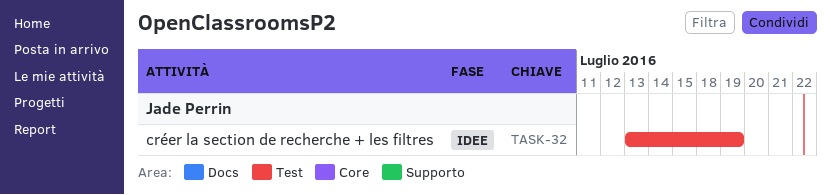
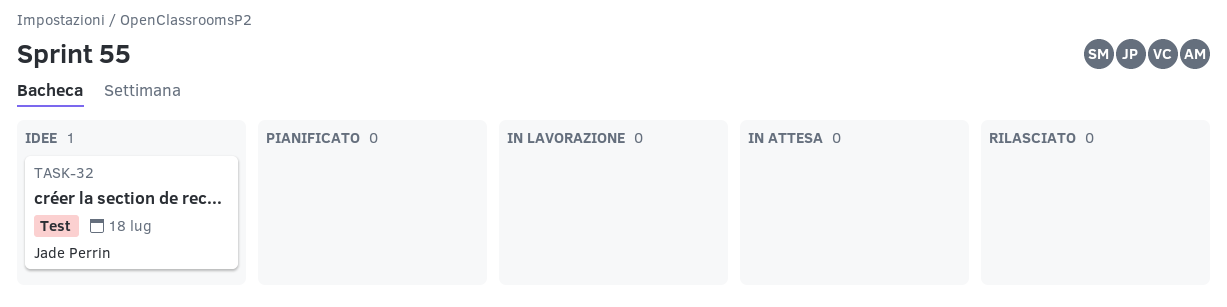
TASK-32, due: Jul 19 -> Jul 18

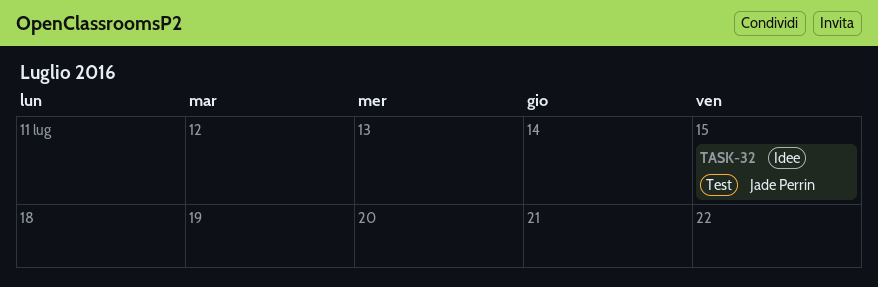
TASK-32, due: Jul 18 -> Jul 15

